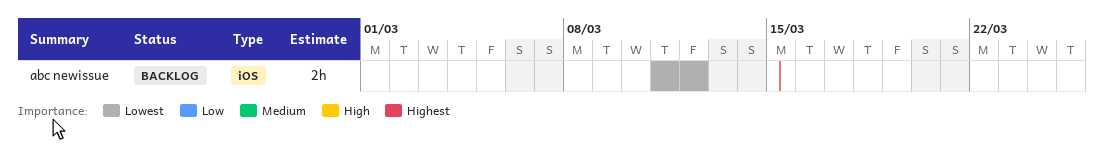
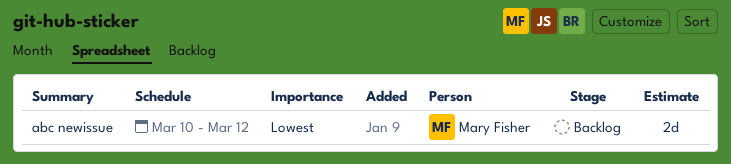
abc newissue, estimate: 2h -> 2d
abc newissue, start: Mar 11 -> Mar 10

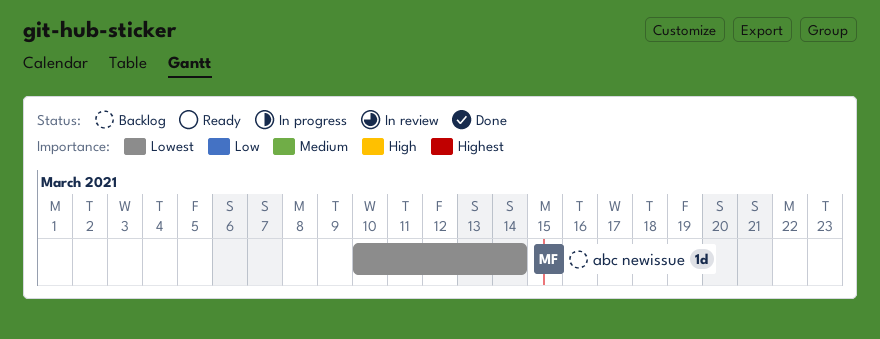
abc newissue, estimate: 2d -> 1d
abc newissue, due: Mar 12 -> Mar 14

